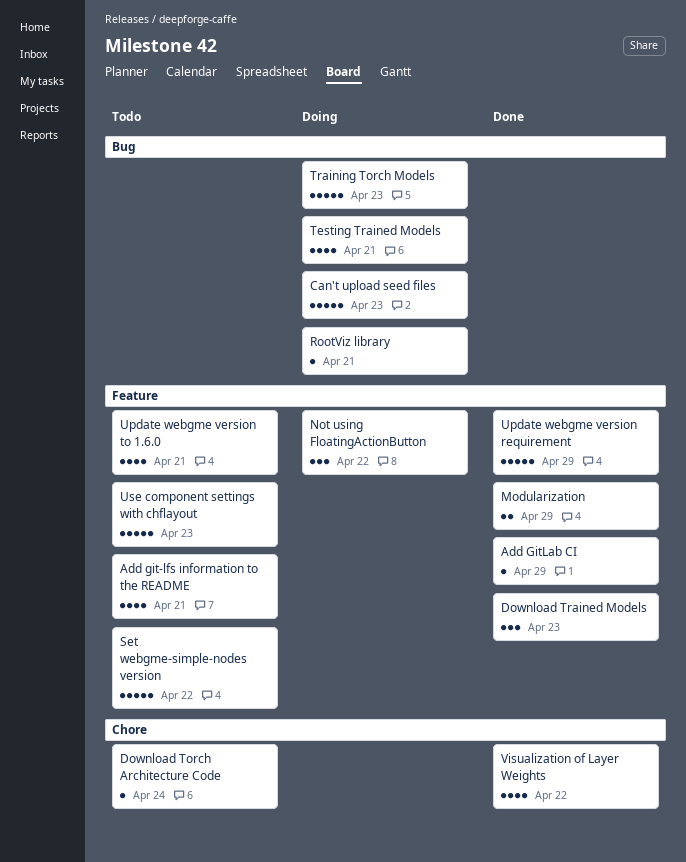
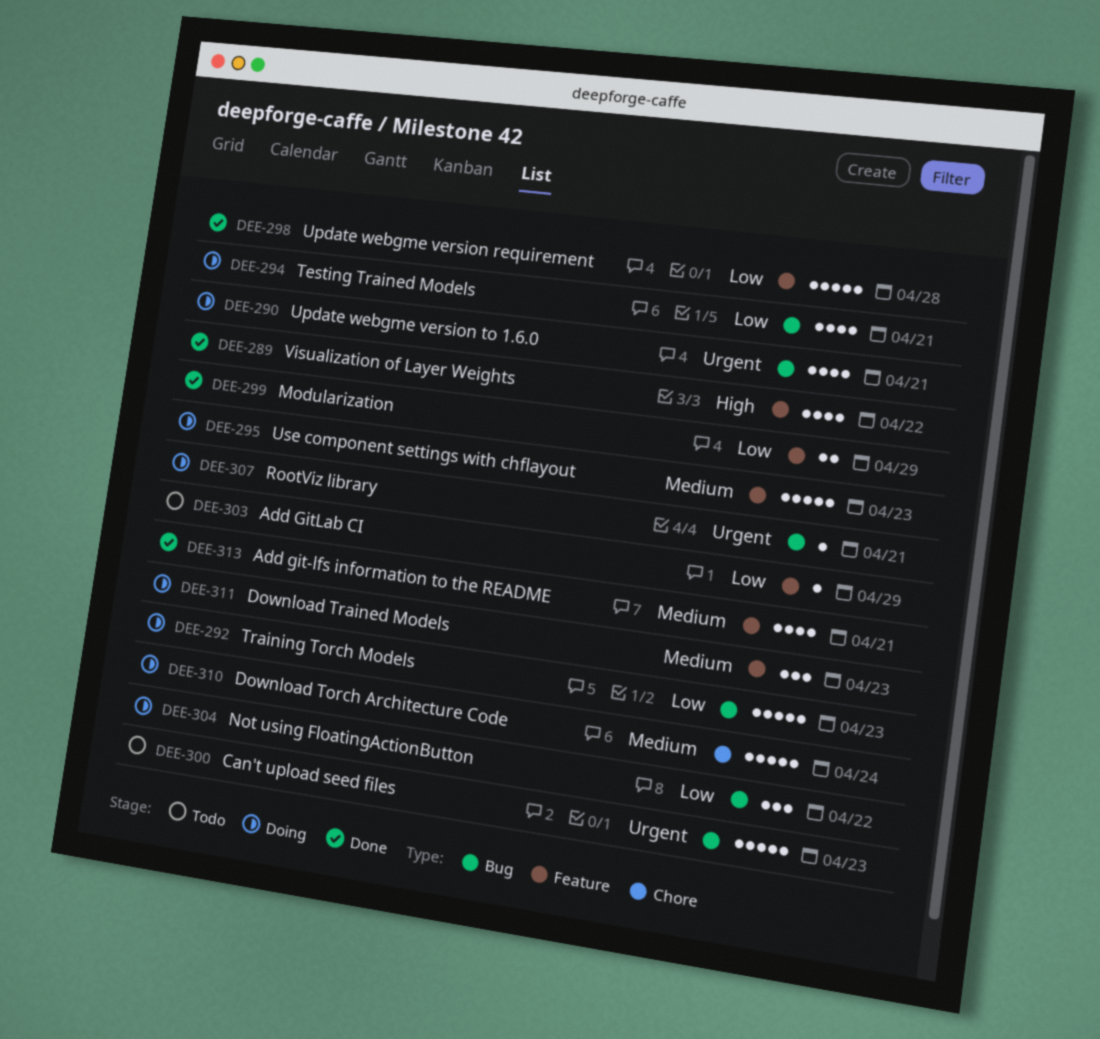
Add git-lfs information to the README, status: Todo -> Done
Add GitLab CI, status: Done -> Todo
Can't upload seed files, status: Doing -> Todo
Download Torch Architecture Code, status: Todo -> Doing
Download Torch Architecture Code, estimate: 1 -> 5
Download Trained Models, status: Done -> Doing
Not using FloatingActionButton, label: Feature -> Bug
Set webgme-simple-nodes version: present -> none
Update webgme version requirement, due: Apr 29 -> Apr 28
Update webgme version to 1.6.0, status: Todo -> Doing
Update webgme version to 1.6.0, label: Feature -> Bug
Use component settings with chflayout, status: Todo -> Doing
Visualization of Layer Weights, label: Chore -> Feature

